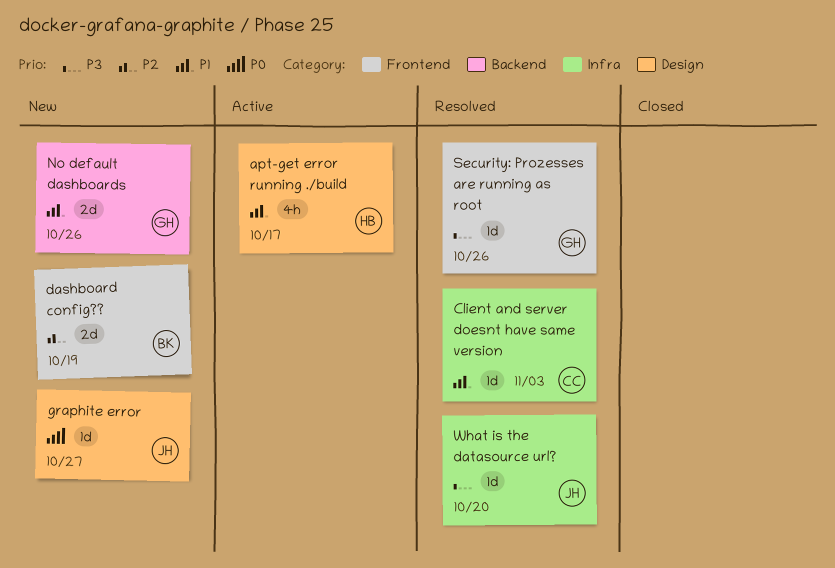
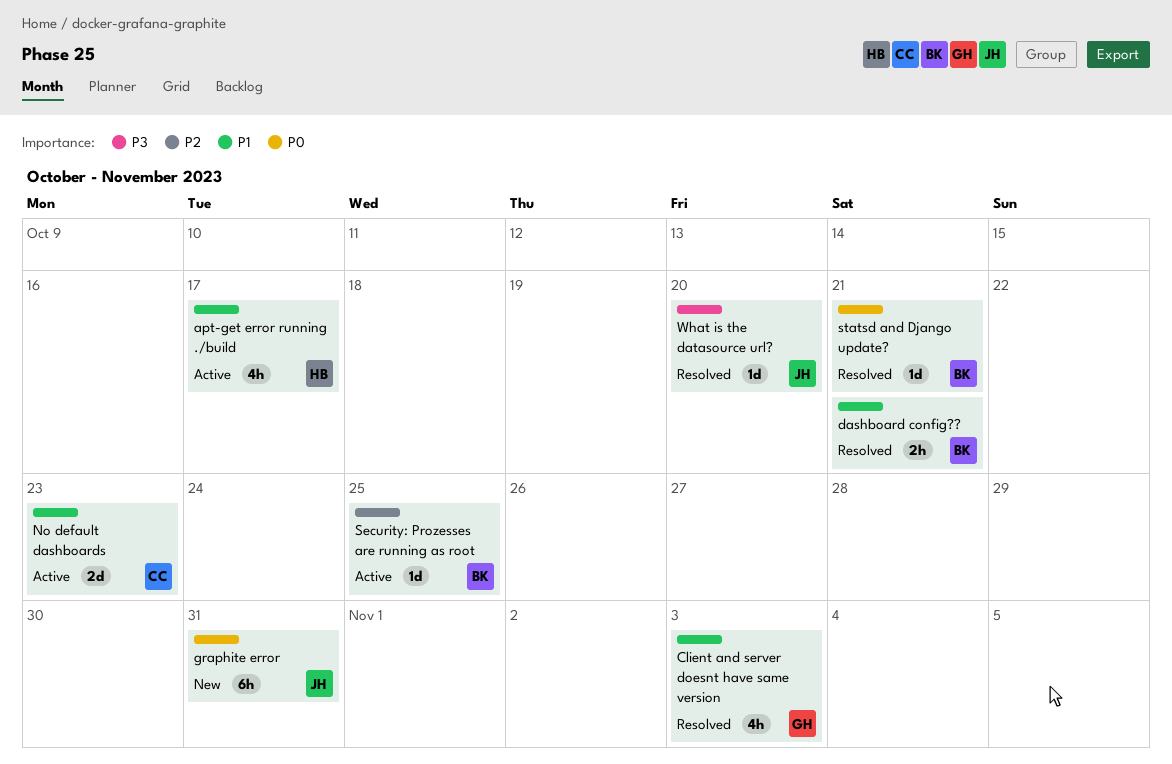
Client and server doesnt have same version, owner: CC -> GH
Client and server doesnt have same version, estimate: 1d -> 4h
dashboard config??, status: New -> Resolved
dashboard config??, priority: P2 -> P1
dashboard config??, estimate: 2d -> 2h
dashboard config??, due: Oct 19 -> Oct 21
graphite error, estimate: 1d -> 6h
graphite error, due: Oct 27 -> Oct 31
No default dashboards, status: New -> Active
No default dashboards, owner: GH -> CC
No default dashboards, due: Oct 26 -> Oct 23
Security: Prozesses are running as root, status: Resolved -> Active
Security: Prozesses are running as root, owner: GH -> BK
Security: Prozesses are running as root, priority: P3 -> P2
Security: Prozesses are running as root, due: Oct 26 -> Oct 25
statsd and Django update?: none -> present

